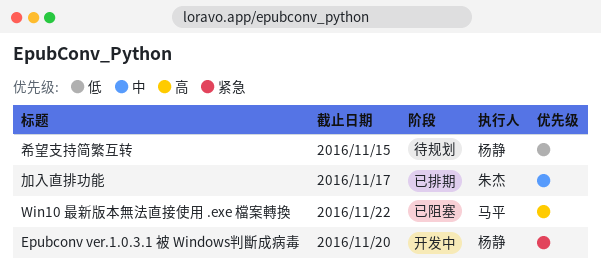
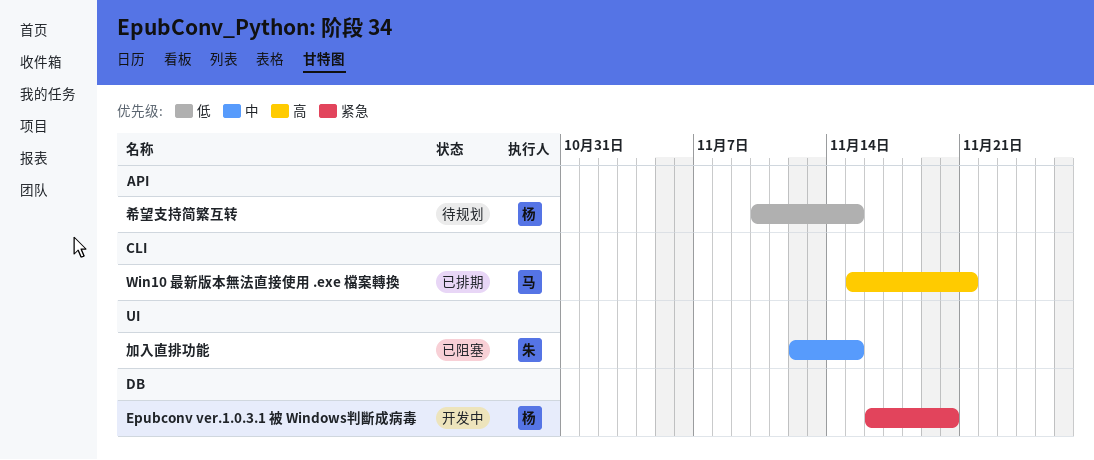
Win10 最新版本無法直接使用 .exe 檔案轉換, status: 已阻塞 -> 已排期
Win10 最新版本無法直接使用 .exe 檔案轉換, due: Nov 22 -> Nov 21
加入直排功能, status: 已排期 -> 已阻塞
加入直排功能, due: Nov 17 -> Nov 15

